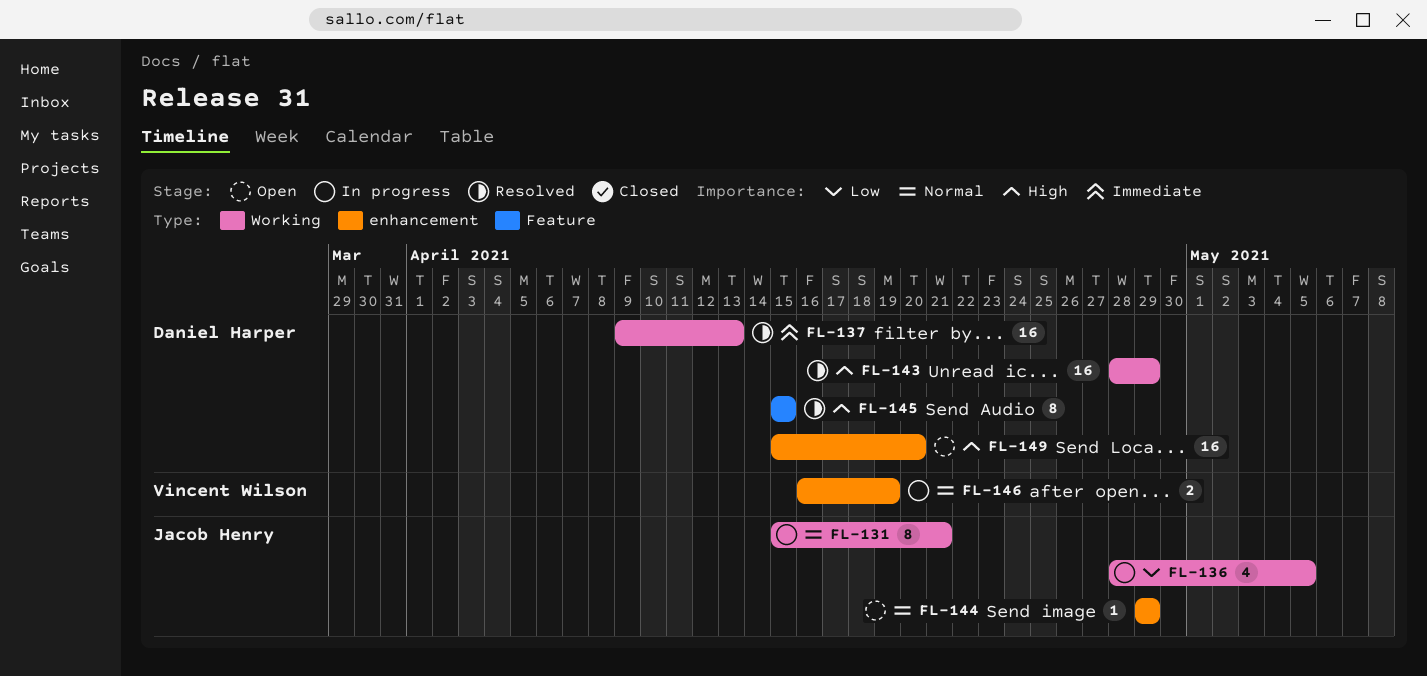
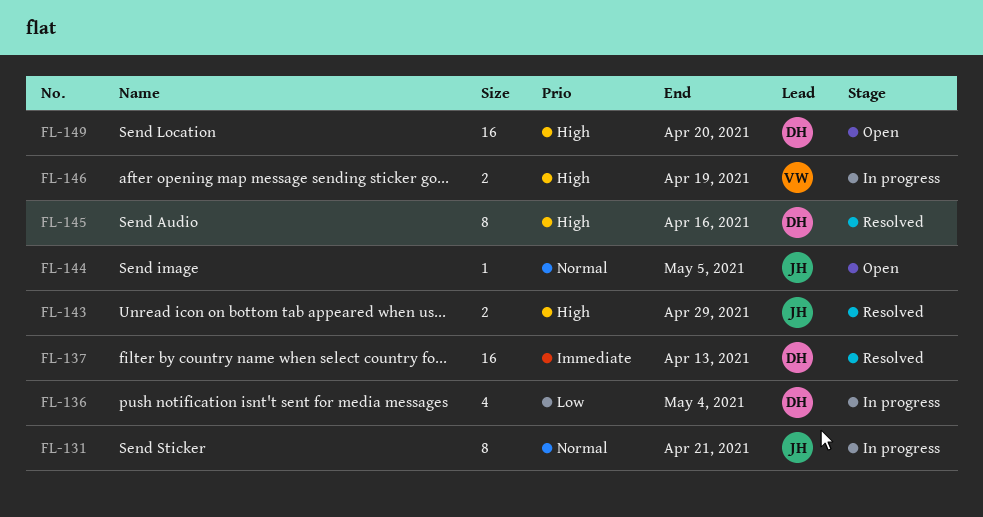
FL-136, owner: Jacob Henry -> Daniel Harper
FL-136, due: May 5 -> May 4
FL-143, owner: Daniel Harper -> Jacob Henry
FL-143, estimate: 16 -> 2
FL-144, due: Apr 29 -> May 5
FL-145, due: Apr 15 -> Apr 16
FL-146, priority: Normal -> High

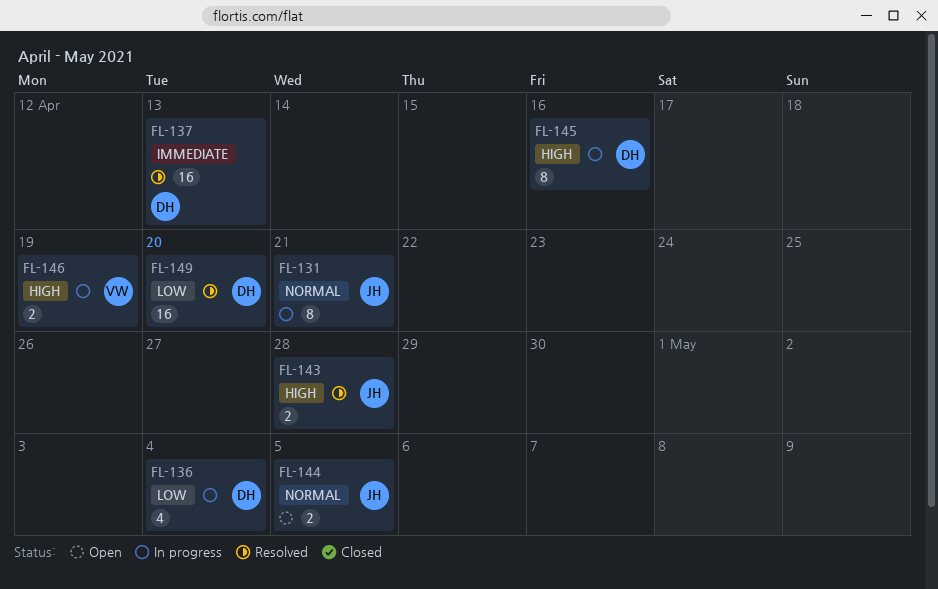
FL-143, due: Apr 29 -> Apr 28
FL-144, estimate: 1 -> 2
FL-145, status: Resolved -> In progress
FL-149, status: Open -> Resolved
FL-149, priority: High -> Low

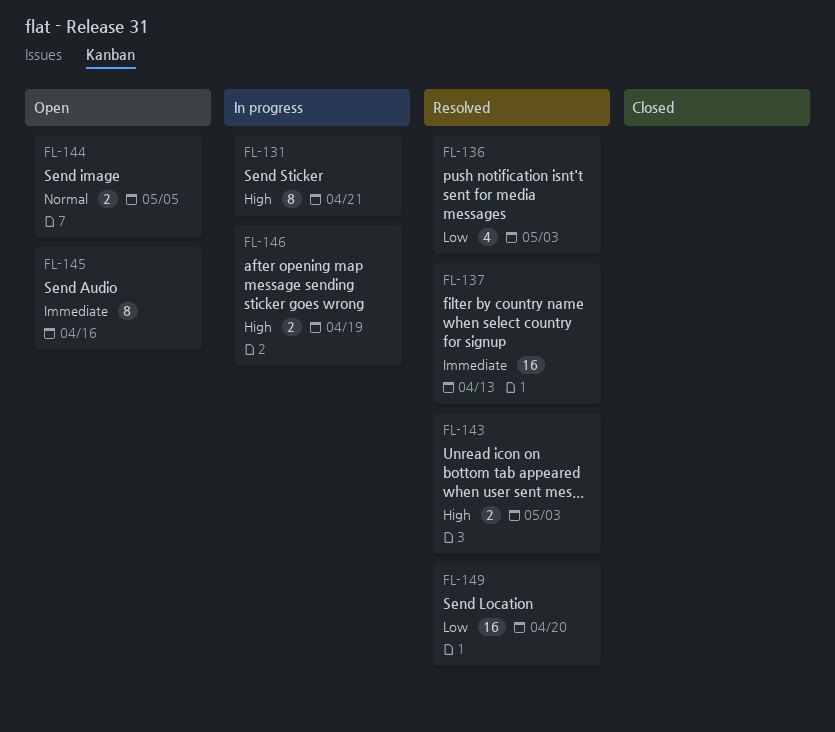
FL-131, priority: Normal -> High
FL-136, status: In progress -> Resolved
FL-136, due: May 4 -> May 3
FL-143, due: Apr 28 -> May 3
FL-145, status: In progress -> Open
FL-145, priority: High -> Immediate

